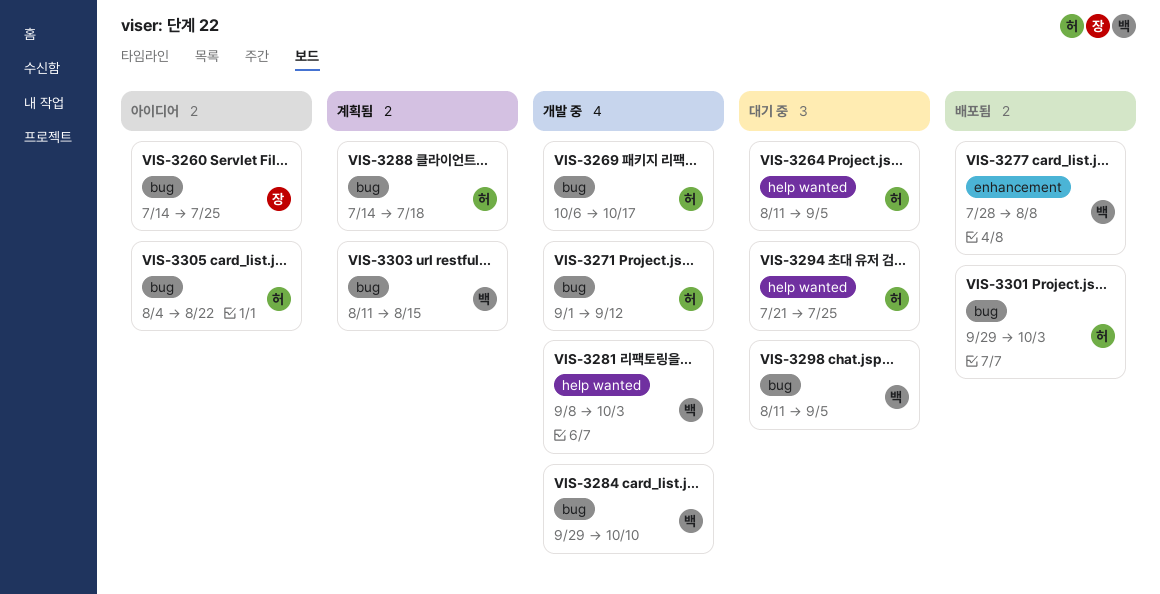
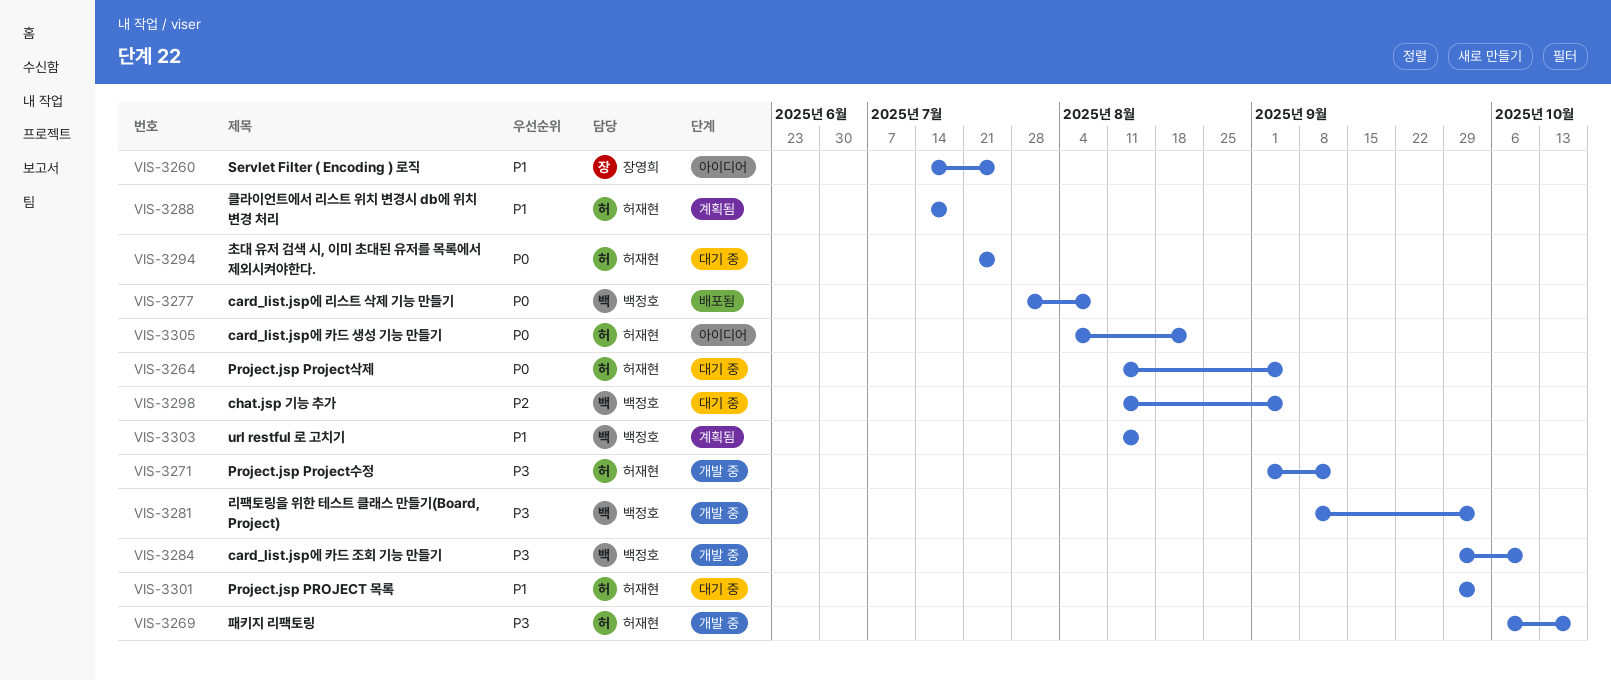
VIS-3301, status: 배포됨 -> 대기 중

